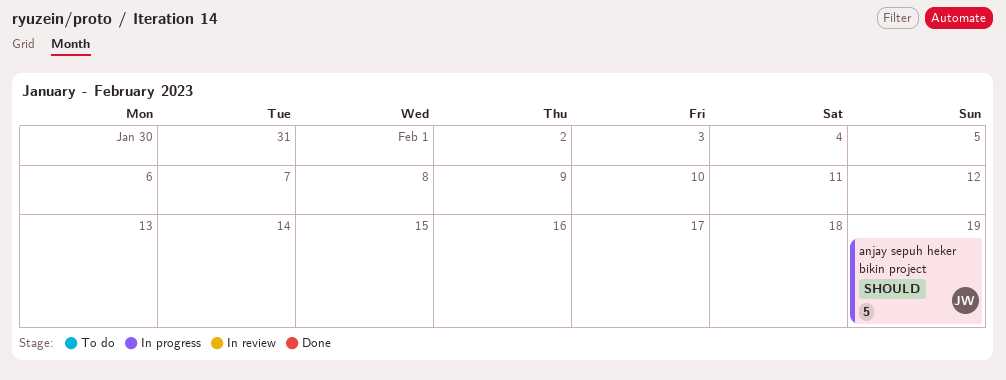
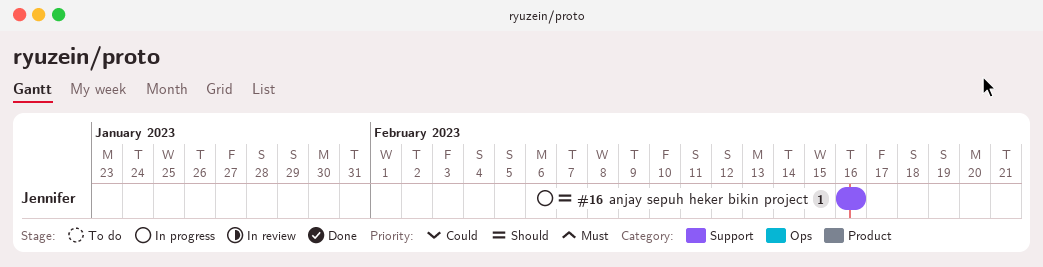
anjay sepuh heker bikin project, estimate: 5 -> 1
anjay sepuh heker bikin project, due: Feb 19 -> Feb 16

